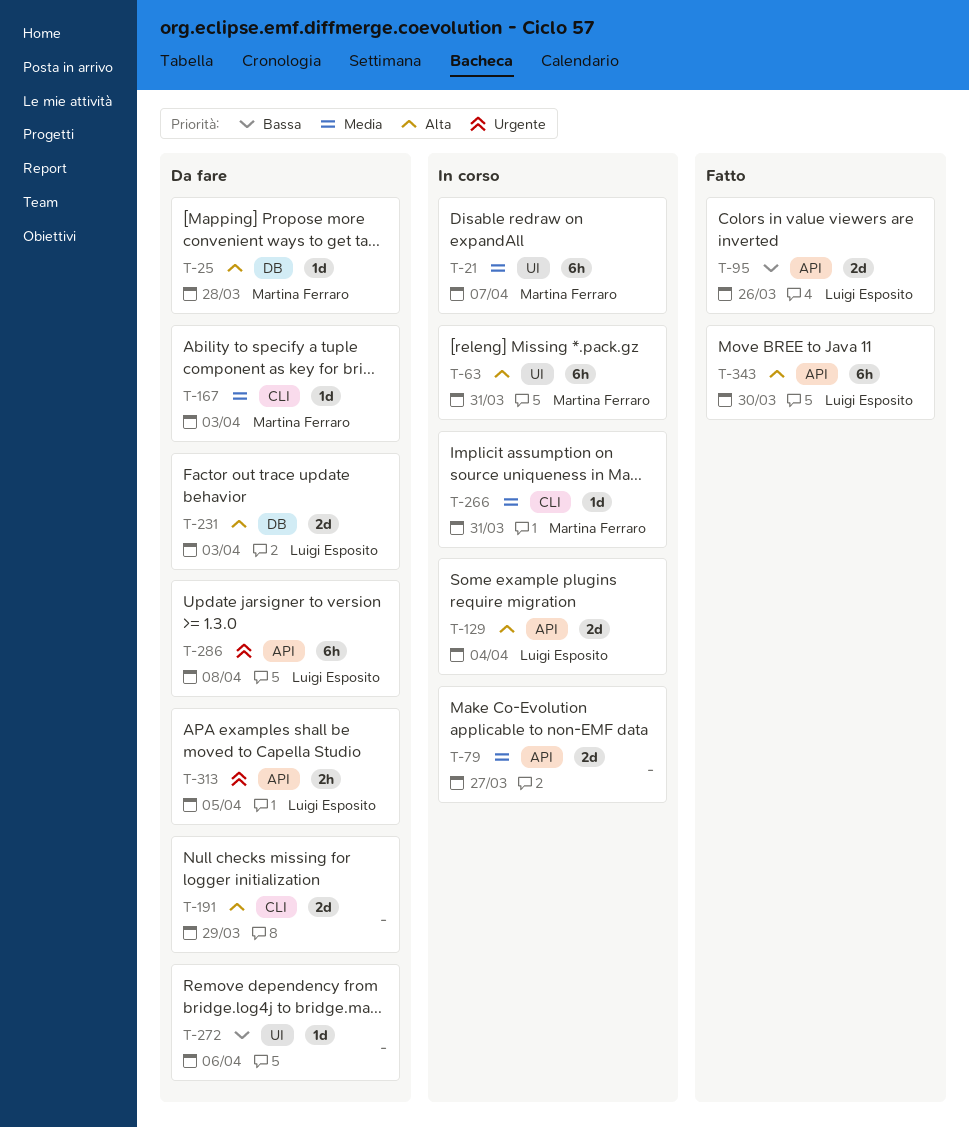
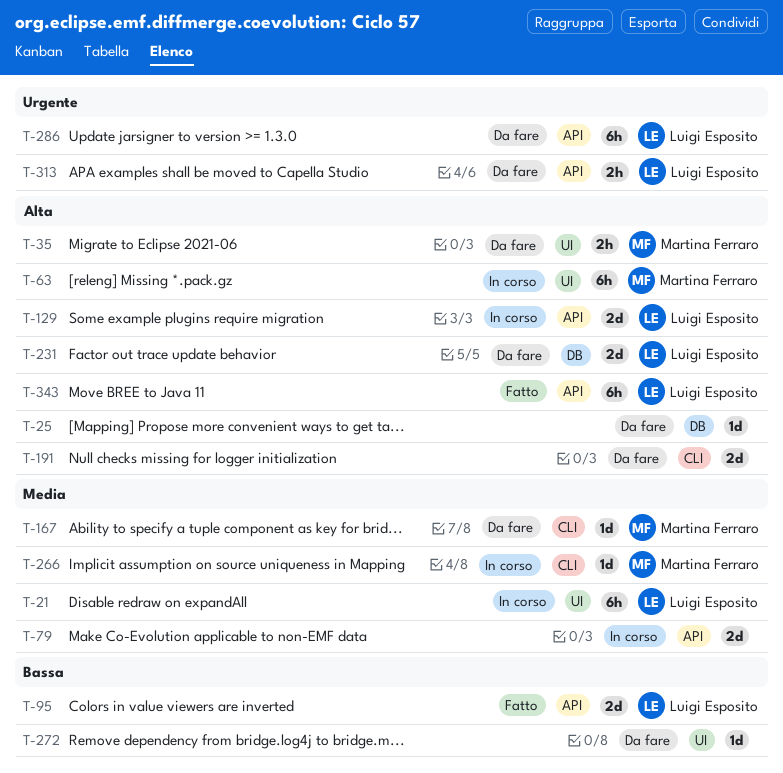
T-21, owner: Martina Ferraro -> Luigi Esposito
T-25, owner: Martina Ferraro -> none
T-35: none -> present

